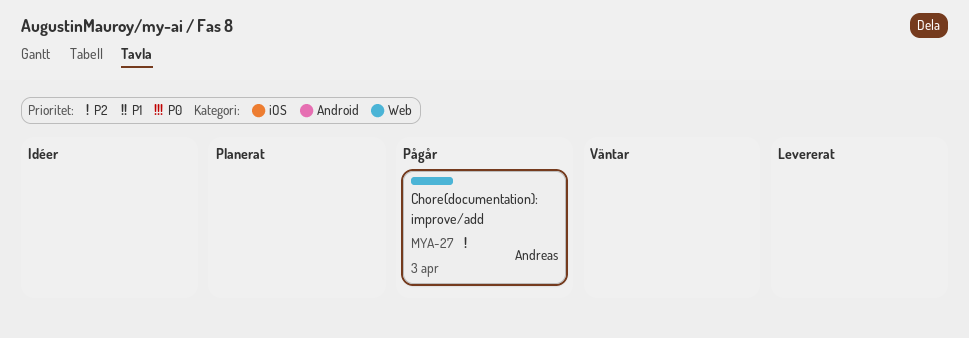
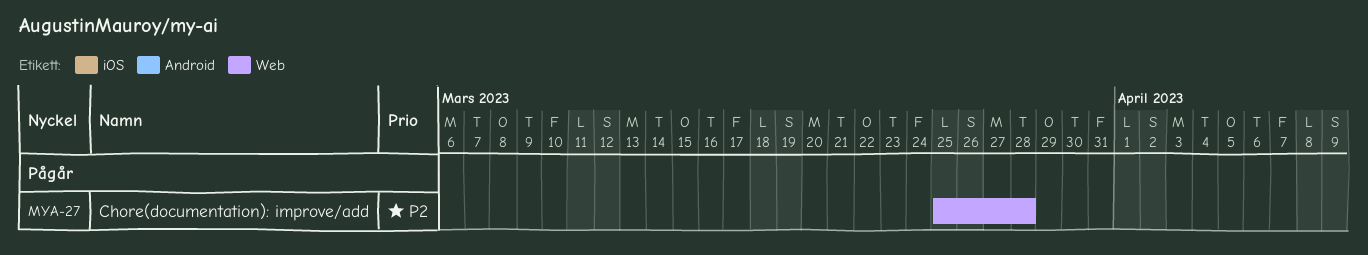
MYA-27, due: Apr 3 -> Mar 28

